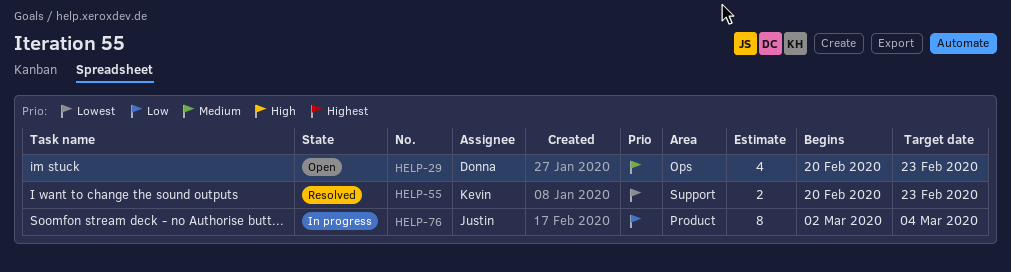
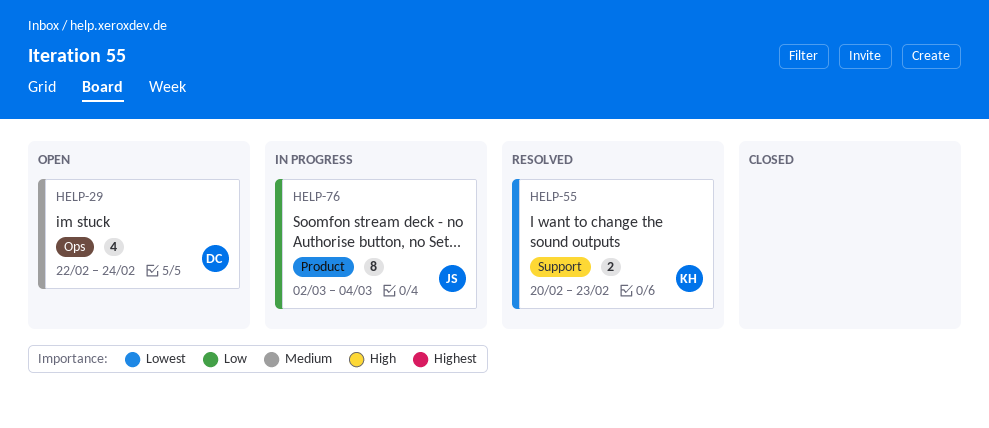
HELP-29, start: Feb 20 -> Feb 22
HELP-29, due: Feb 23 -> Feb 24

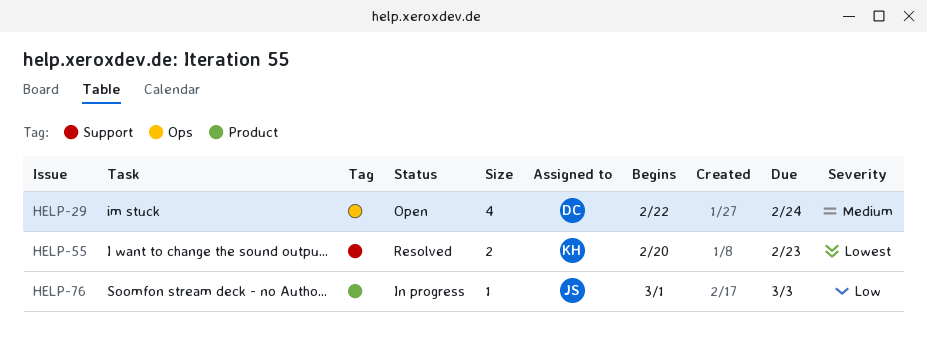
HELP-76, estimate: 8 -> 1
HELP-76, start: Mar 2 -> Mar 1
HELP-76, due: Mar 4 -> Mar 3

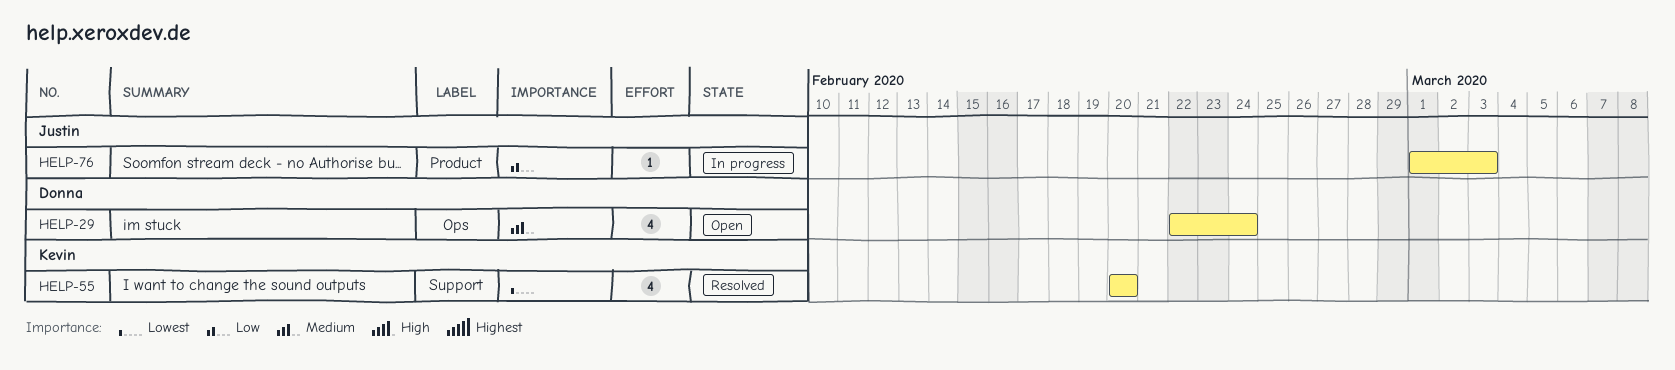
HELP-55, estimate: 2 -> 4
HELP-55, due: Feb 23 -> Feb 20

